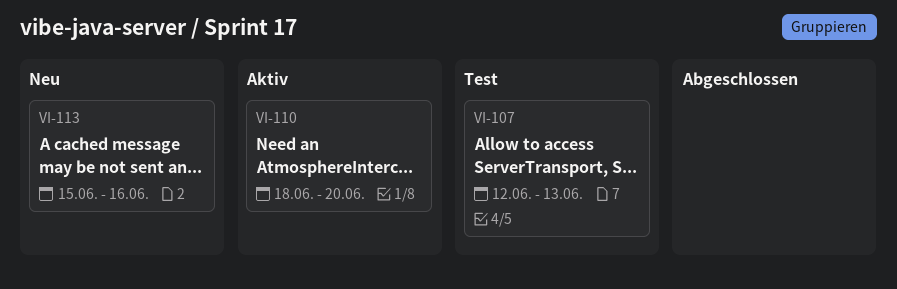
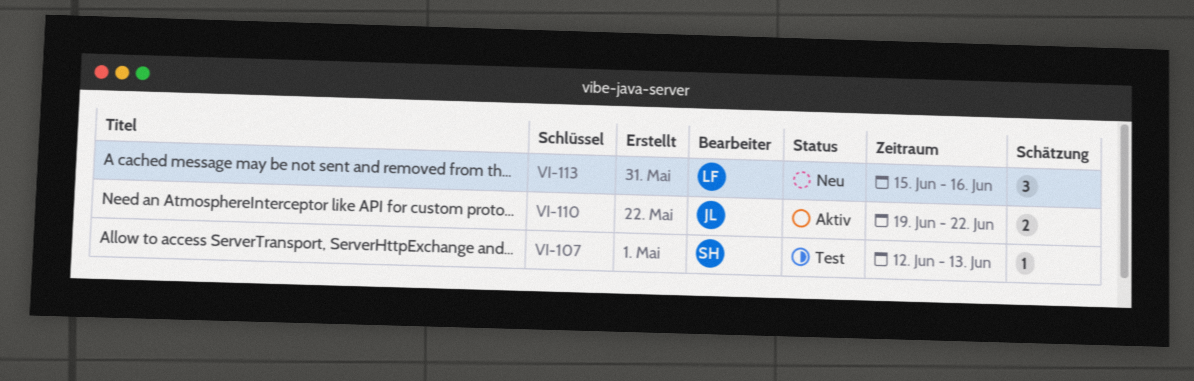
VI-110, start: Jun 18 -> Jun 19
VI-110, due: Jun 20 -> Jun 22

